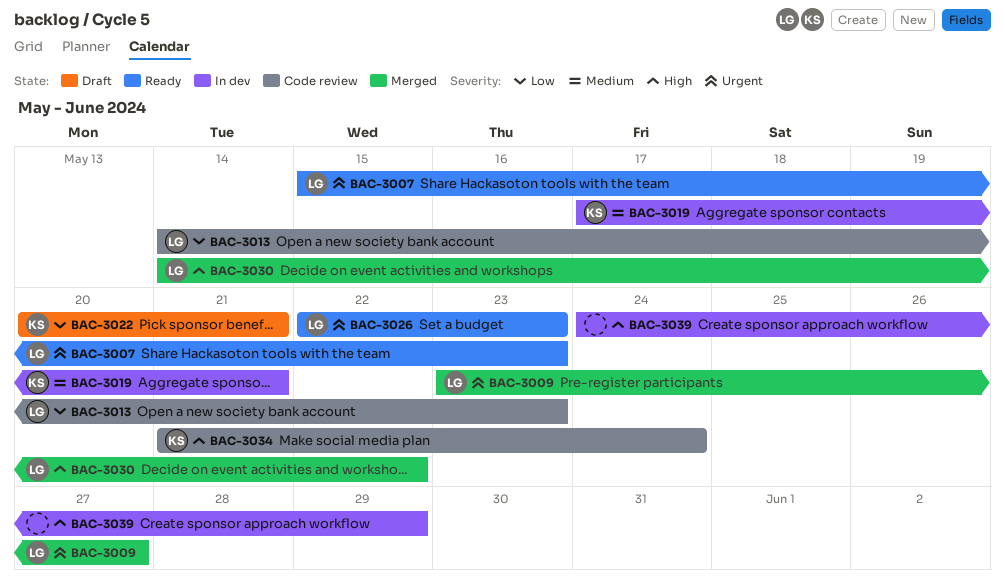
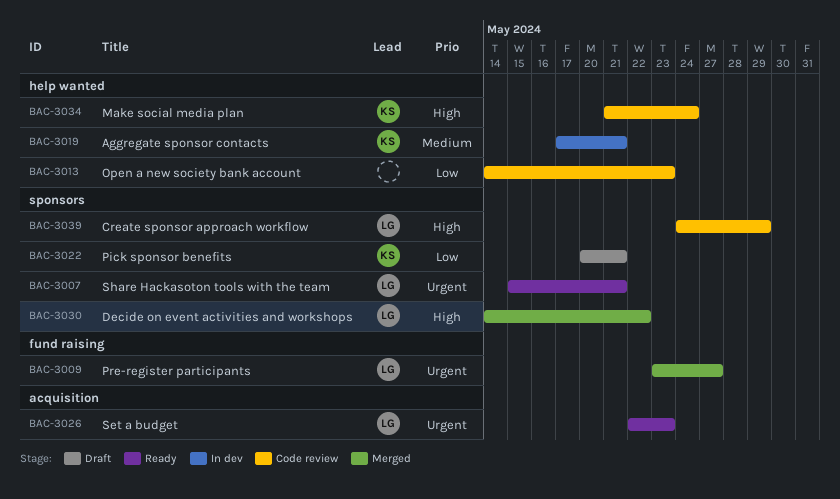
BAC-3007, due: May 23 -> May 21
BAC-3013, owner: LG -> none
BAC-3039, status: In dev -> Code review
BAC-3039, owner: none -> LG

